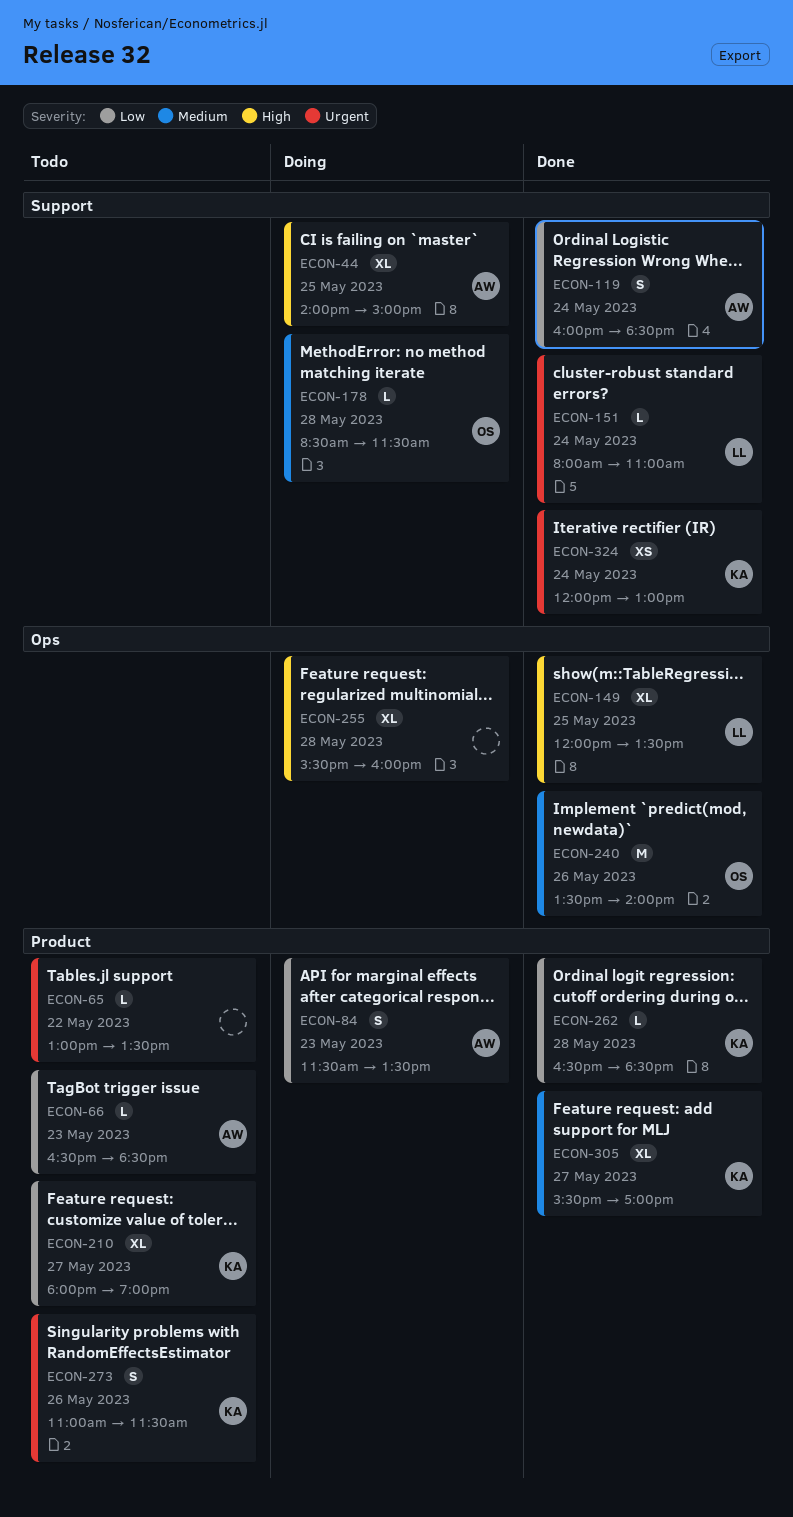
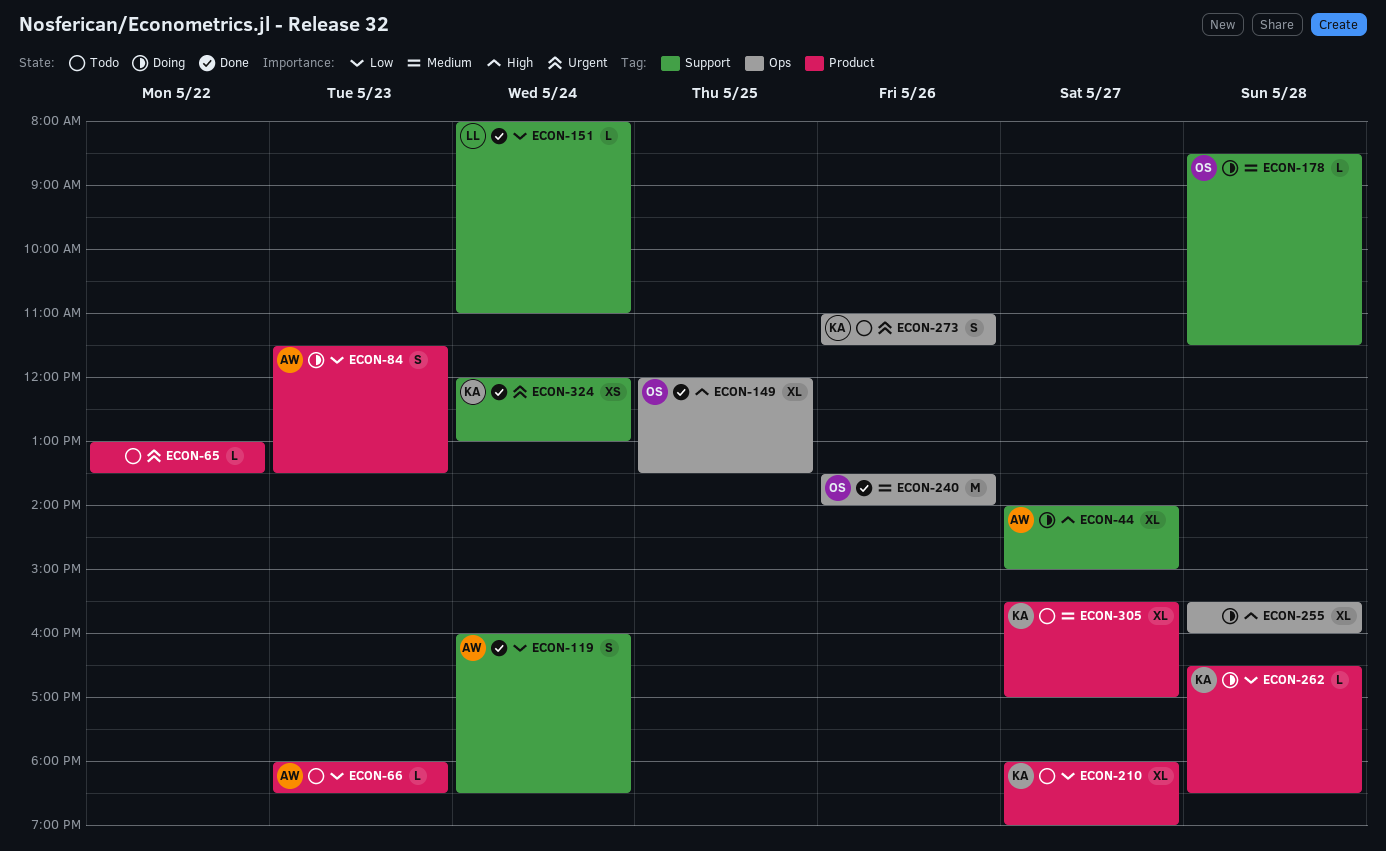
ECON-44, day: May 25 -> May 27
ECON-66, begins: 16:30 -> 18:00
ECON-149, owner: LL -> OS
ECON-151, priority: Urgent -> Low
ECON-262, status: Done -> Doing
ECON-273, label: Product -> Ops
ECON-305, status: Done -> Todo

